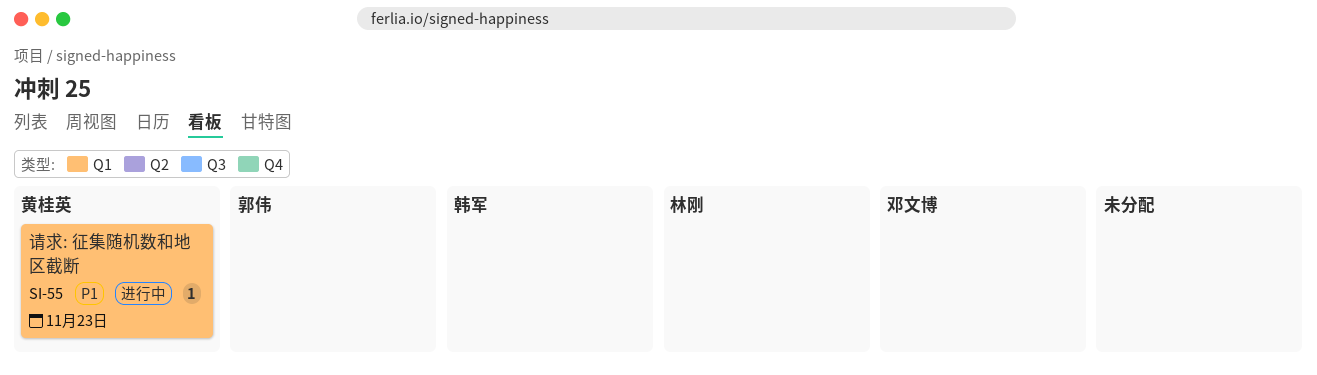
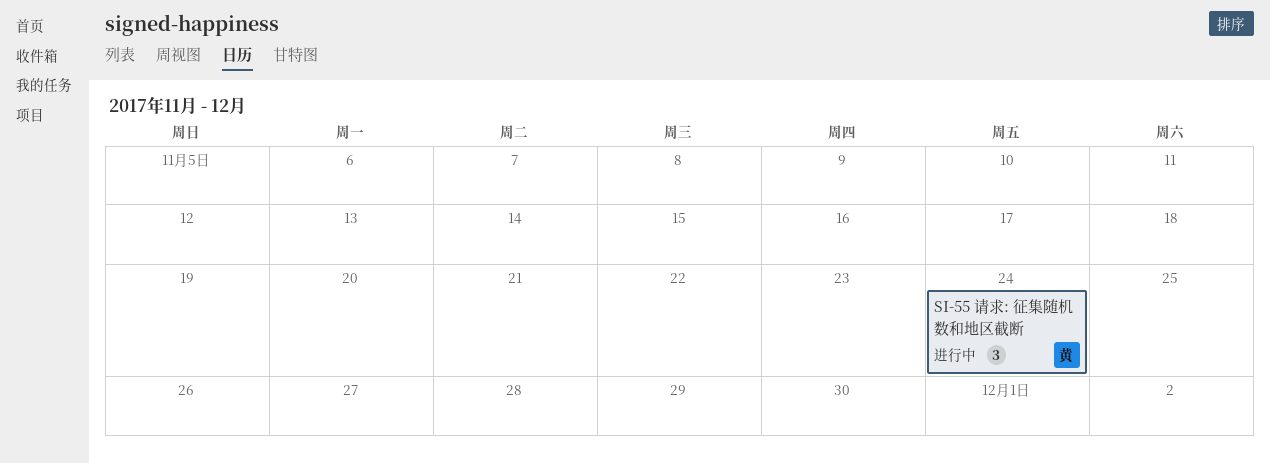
SI-55, estimate: 1 -> 3
SI-55, due: Nov 23 -> Nov 24

